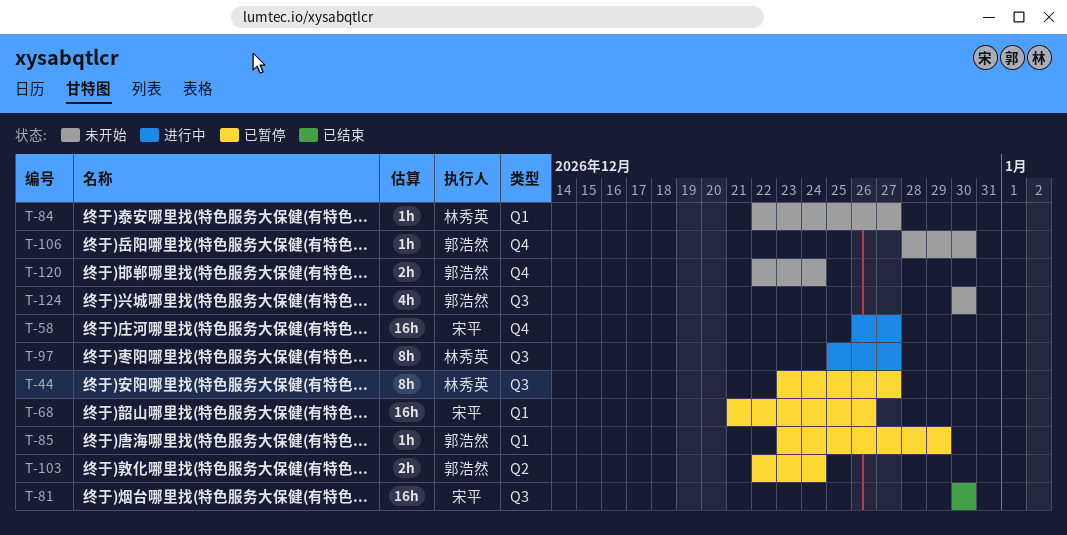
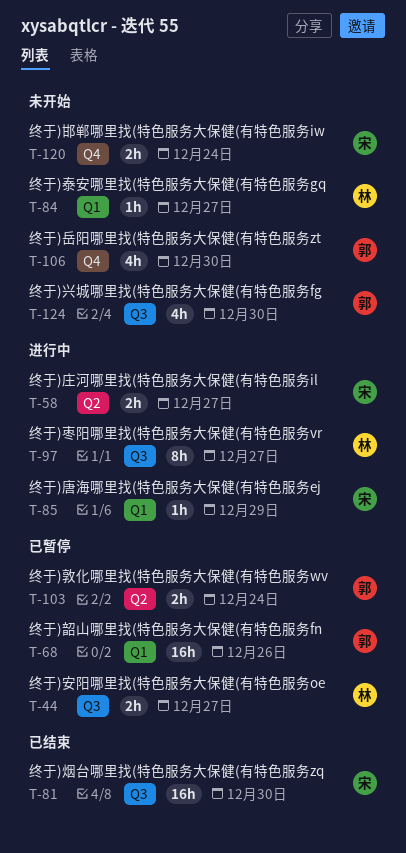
T-44, estimate: 8h -> 2h
T-58, label: Q4 -> Q2
T-58, estimate: 16h -> 2h
T-68, owner: 宋平 -> 郭浩然
T-85, status: 已暂停 -> 进行中
T-85, owner: 郭浩然 -> 宋平
T-106, estimate: 1h -> 4h
T-120, owner: 郭浩然 -> 宋平

